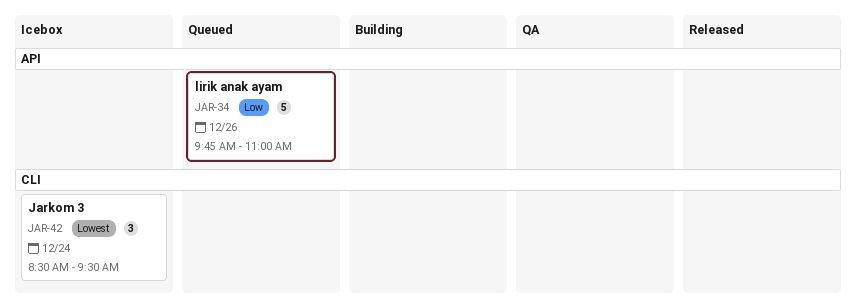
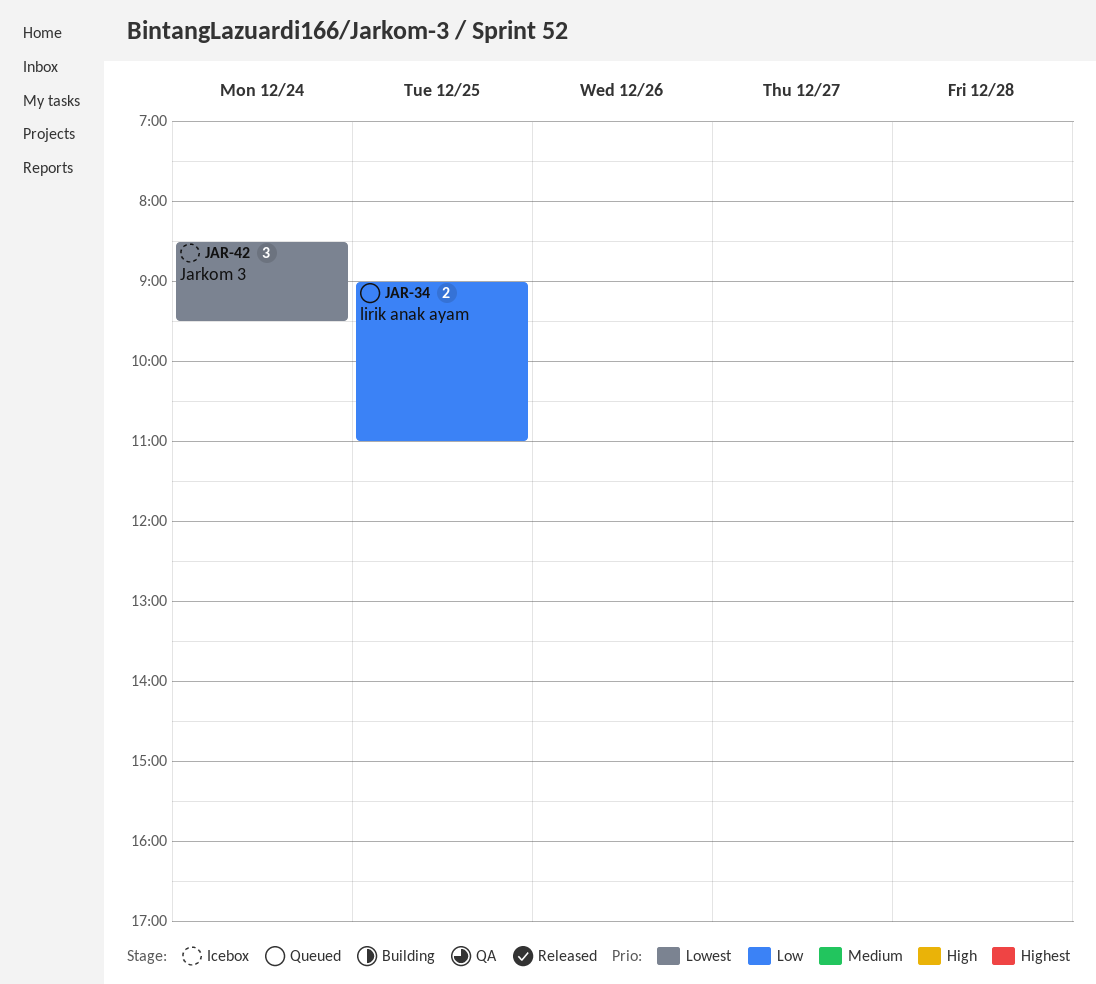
JAR-34, estimate: 5 -> 2
JAR-34, day: Dec 26 -> Dec 25
JAR-34, begins: 09:45 -> 09:00

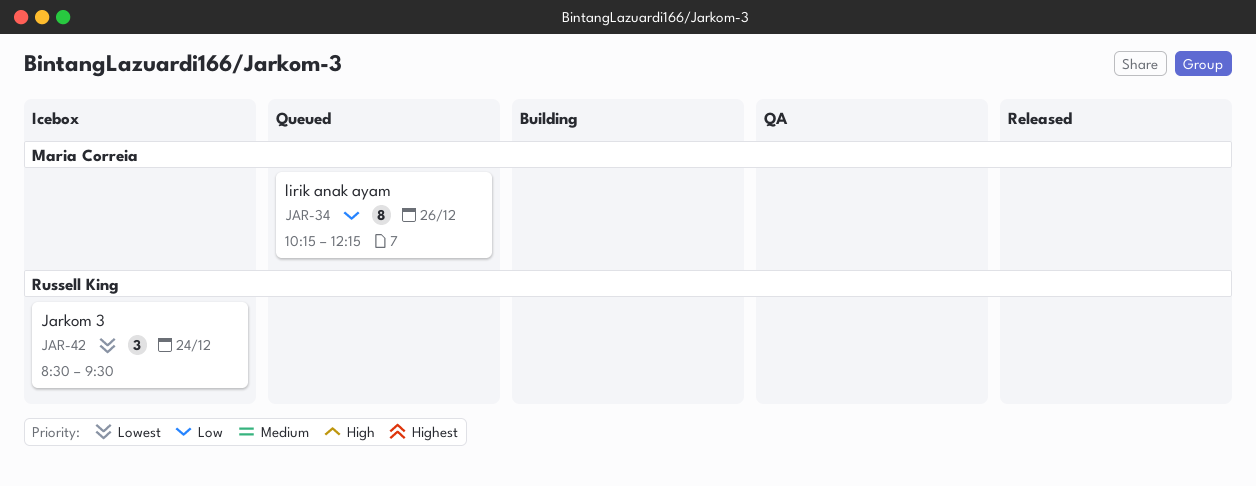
JAR-34, estimate: 2 -> 8
JAR-34, day: Dec 25 -> Dec 26
JAR-34, begins: 09:00 -> 10:15
JAR-34, ends: 11:00 -> 12:15

